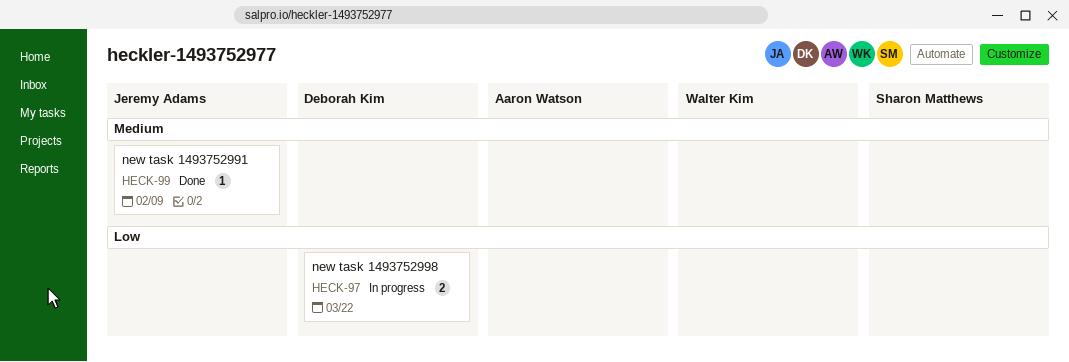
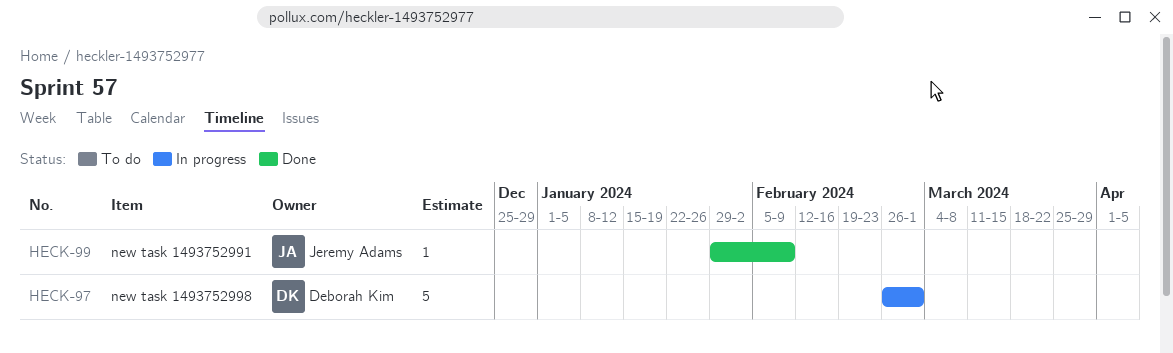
HECK-97, estimate: 2 -> 5
HECK-97, due: Mar 22 -> Mar 1

